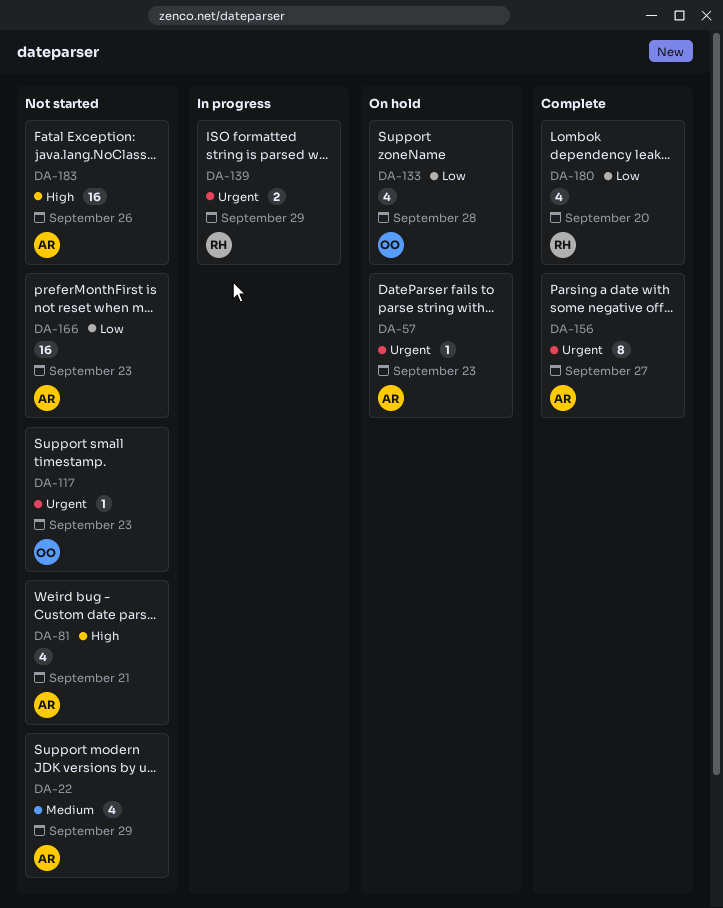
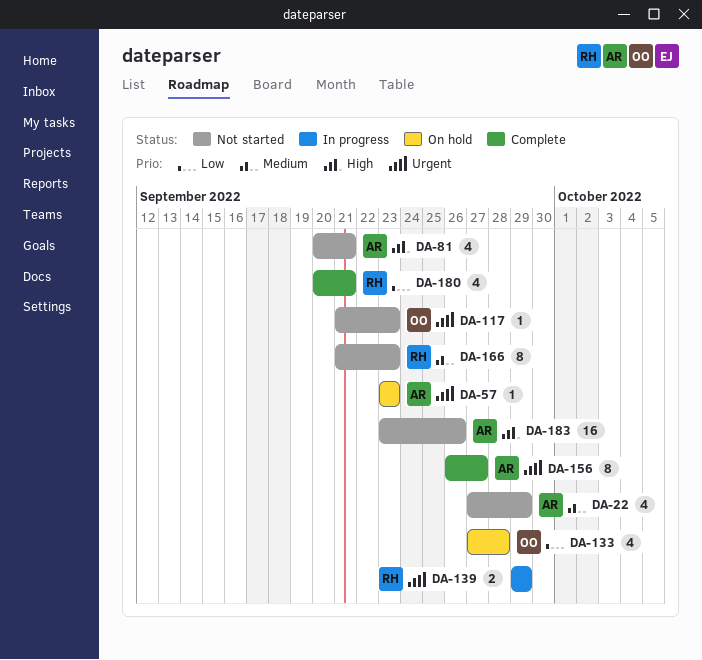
DA-166, owner: AR -> RH
DA-166, priority: Low -> Medium
DA-166, estimate: 16 -> 8
DA-180, due: Sep 20 -> Sep 21

